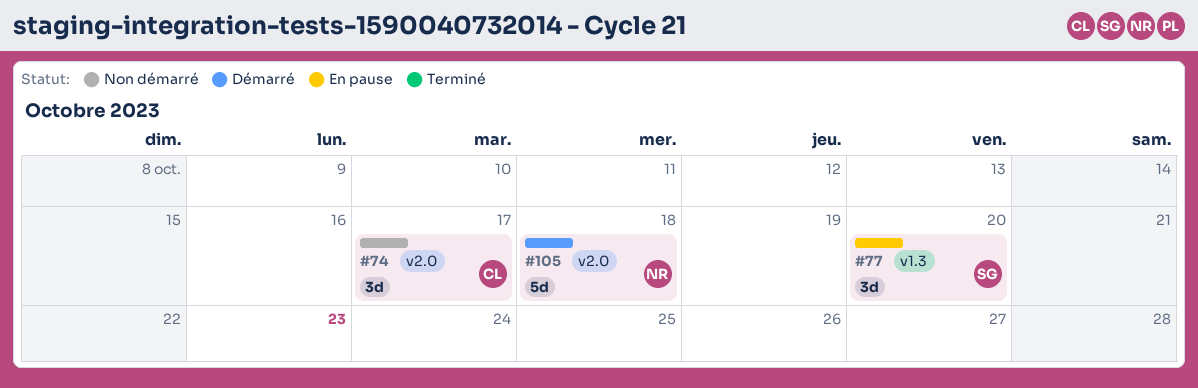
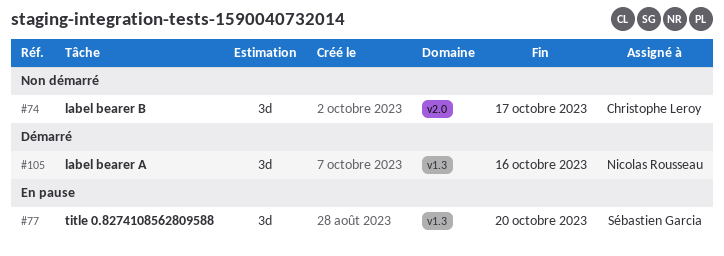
#105, label: v2.0 -> v1.3
#105, estimate: 5d -> 3d
#105, due: Oct 18 -> Oct 16

